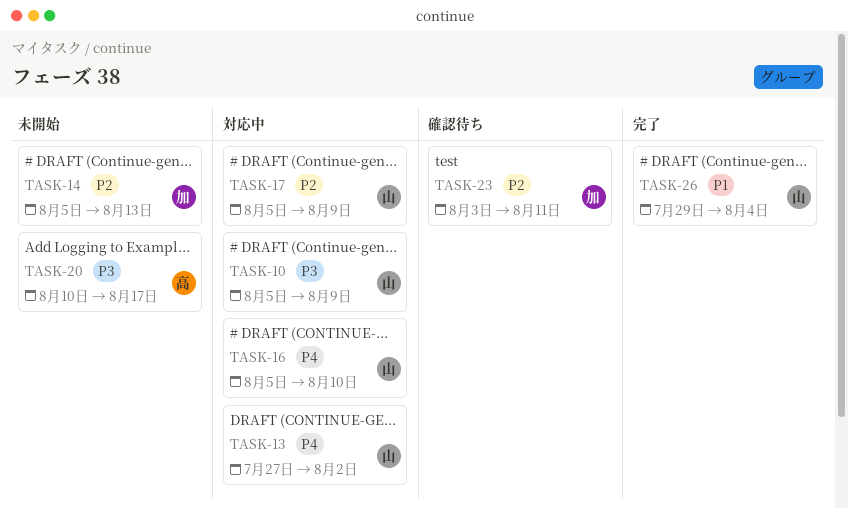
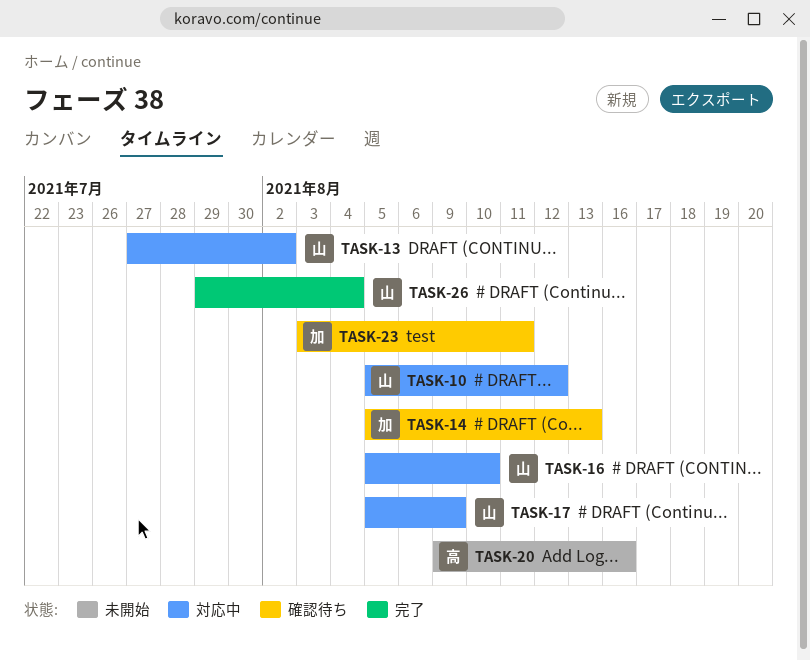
TASK-10, due: Aug 9 -> Aug 12
TASK-14, status: 未開始 -> 確認待ち
TASK-20, start: Aug 10 -> Aug 9
TASK-20, due: Aug 17 -> Aug 16

